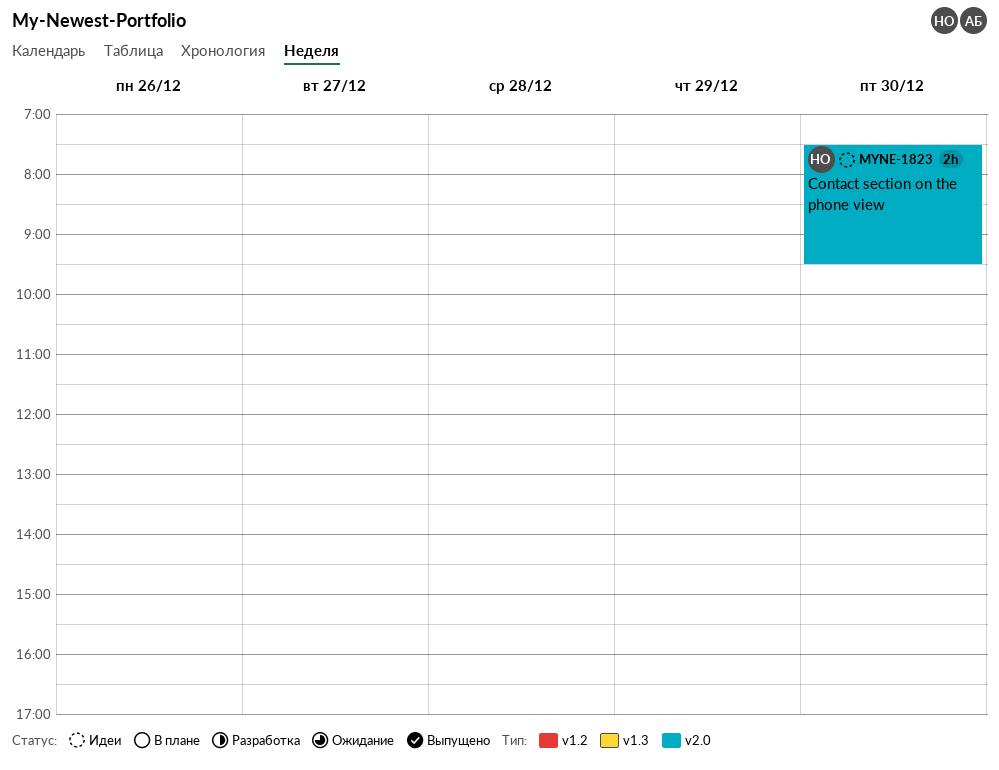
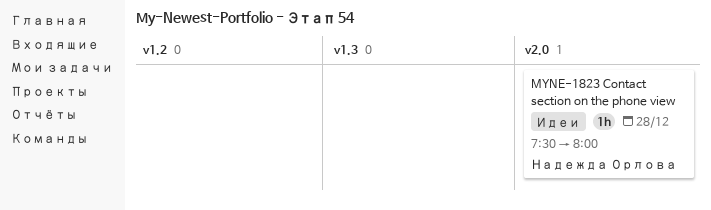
MYNE-1823, estimate: 2h -> 1h
MYNE-1823, day: Dec 30 -> Dec 28
MYNE-1823, ends: 09:30 -> 08:00

